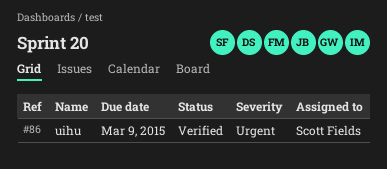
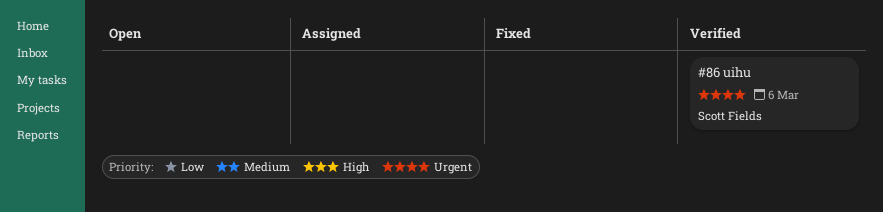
#86, due: Mar 9 -> Mar 6

